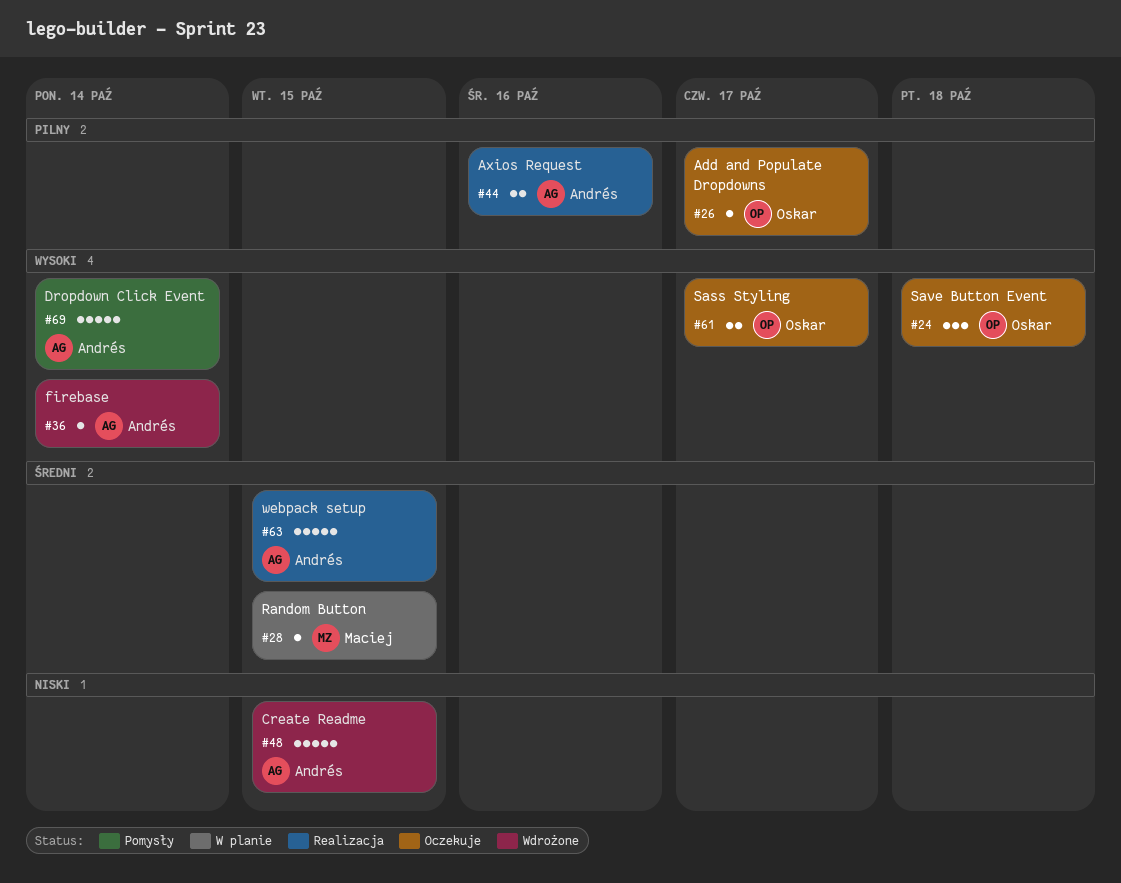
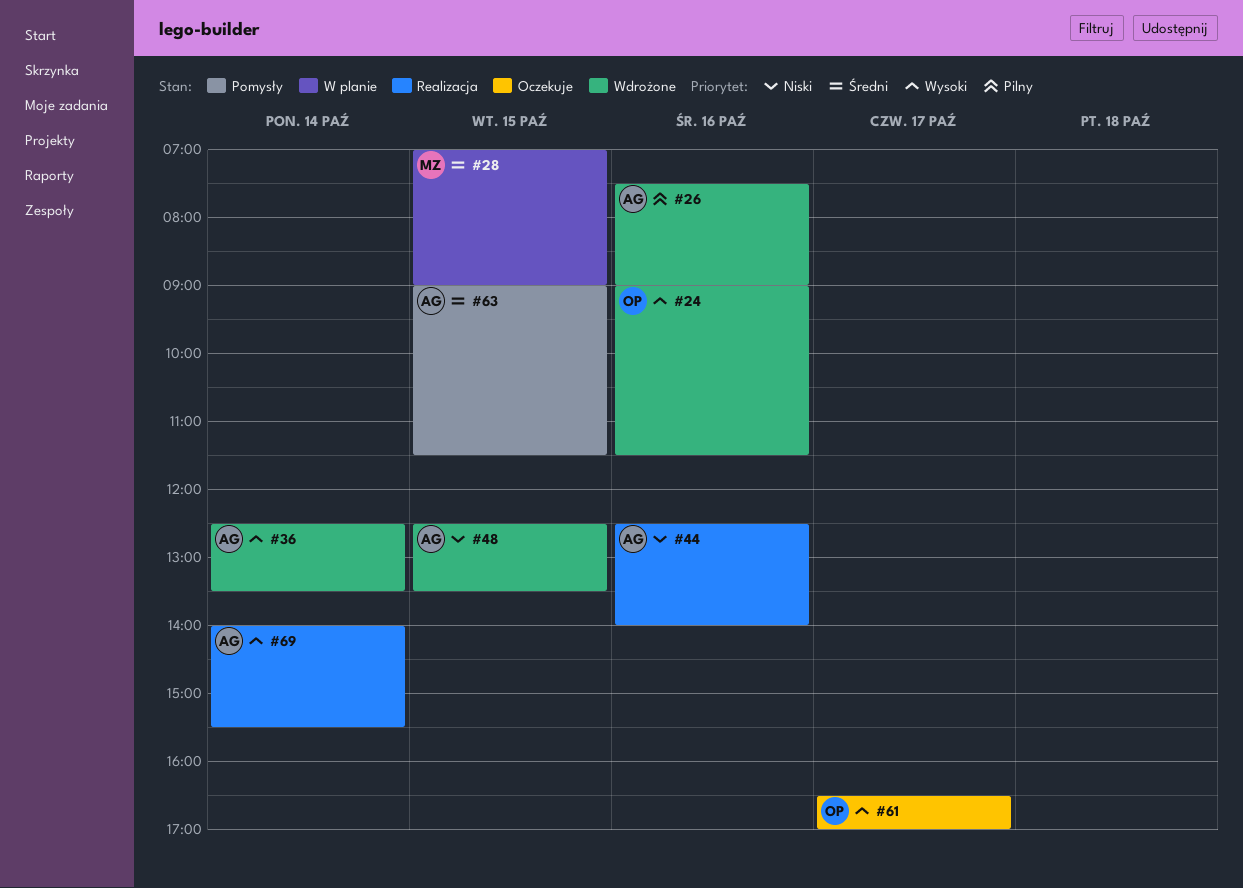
#24, status: Oczekuje -> Wdrożone
#24, day: Oct 18 -> Oct 16
#26, status: Oczekuje -> Wdrożone
#26, owner: Oskar -> Andrés
#26, day: Oct 17 -> Oct 16
#44, priority: Pilny -> Niski
#63, status: Realizacja -> Pomysły
#69, status: Pomysły -> Realizacja

